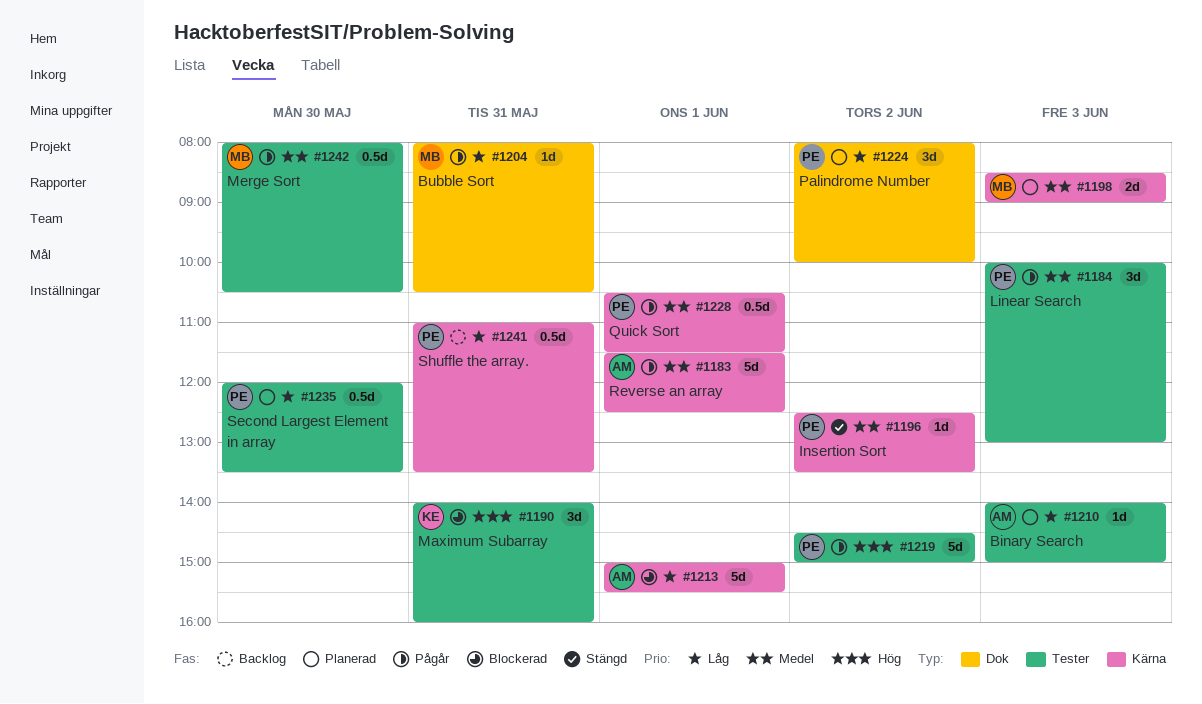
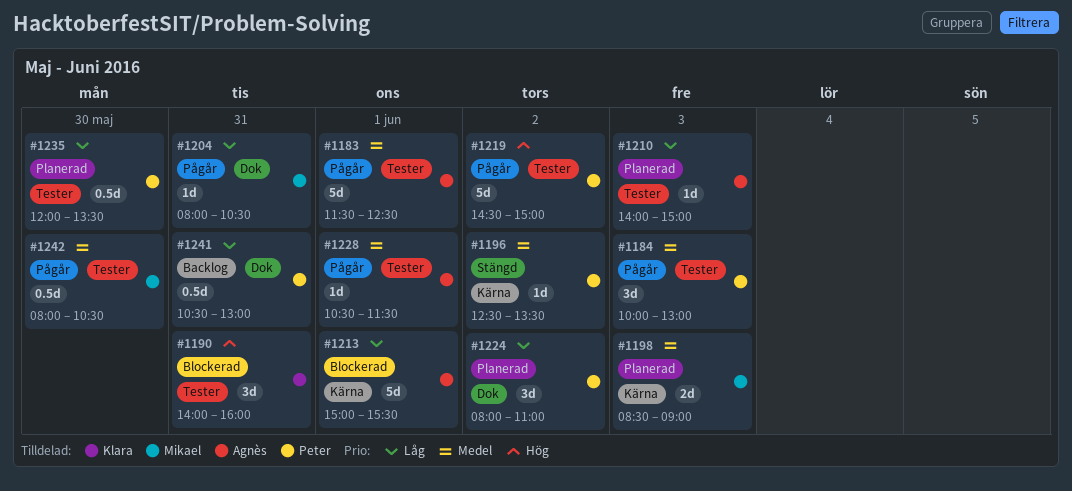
#1183, label: Kärna -> Tester
#1224, ends: 10:00 -> 11:00
#1228, owner: Peter -> Agnès
#1228, label: Kärna -> Tester
#1228, estimate: 0.5d -> 1d
#1241, label: Kärna -> Dok
#1241, begins: 11:00 -> 10:30
#1241, ends: 13:30 -> 13:00

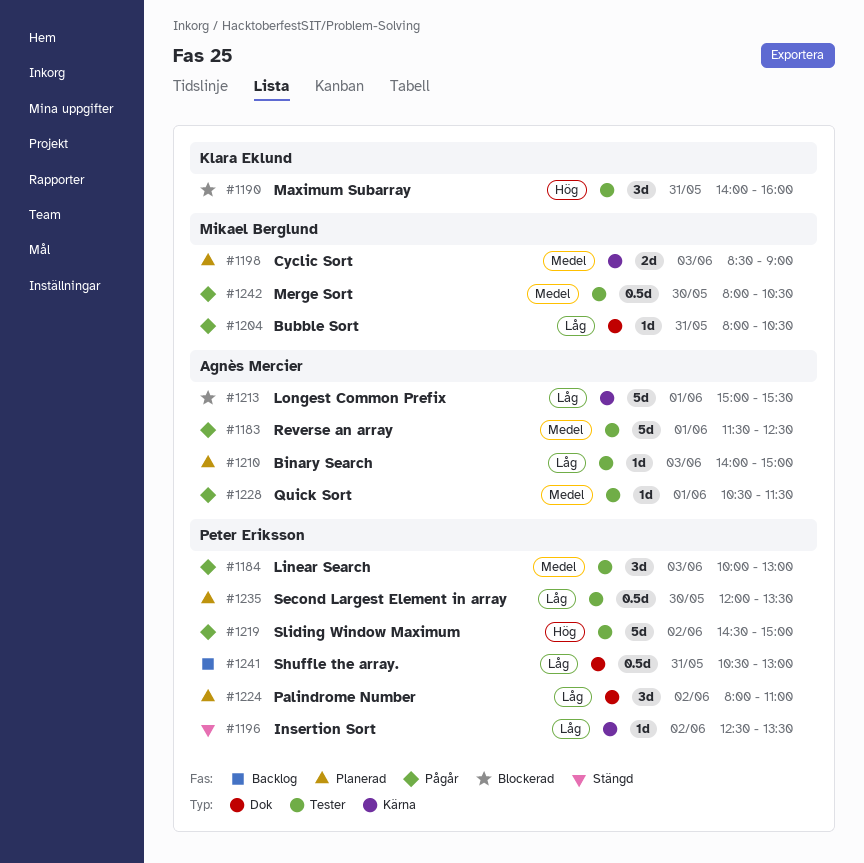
#1196, priority: Medel -> Låg

